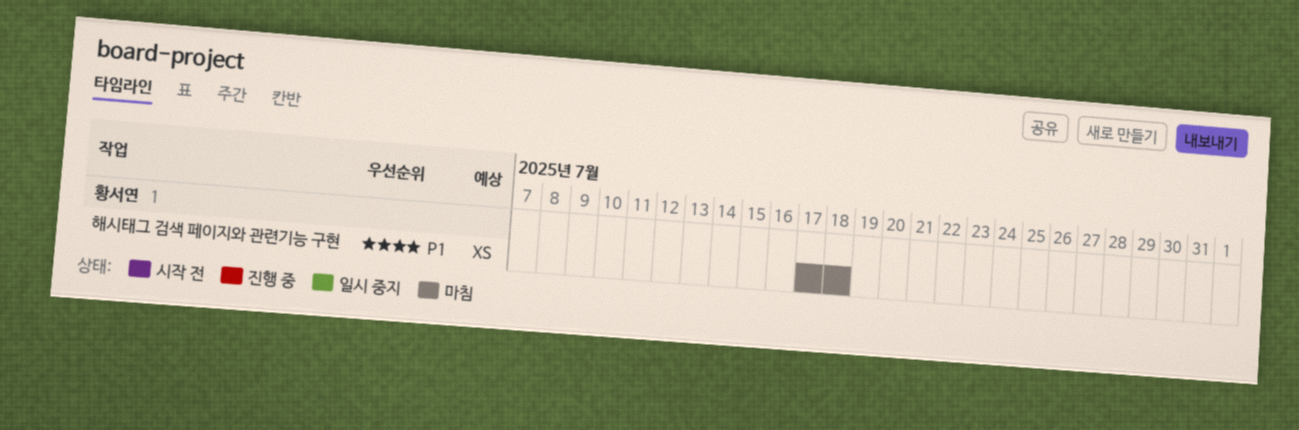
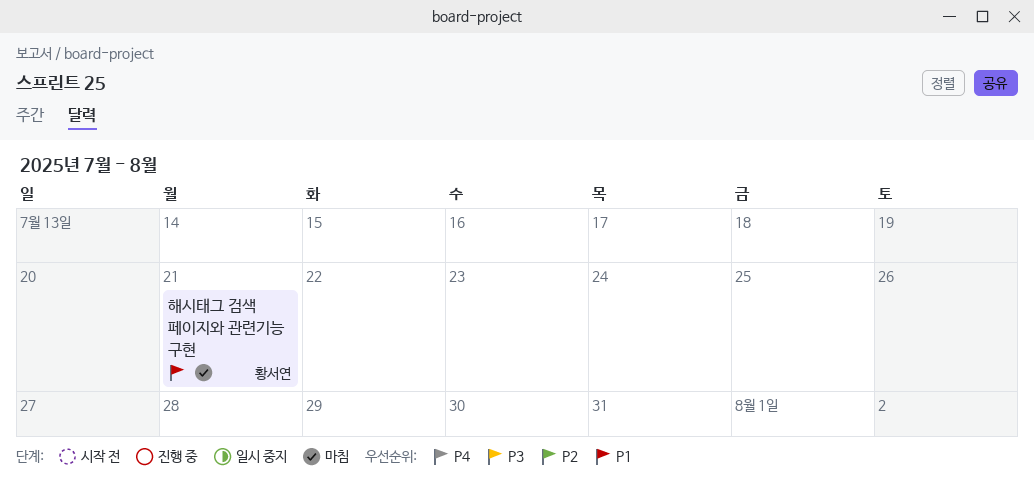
해시태그 검색 페이지와 관련기능 구현, due: Jul 18 -> Jul 21

